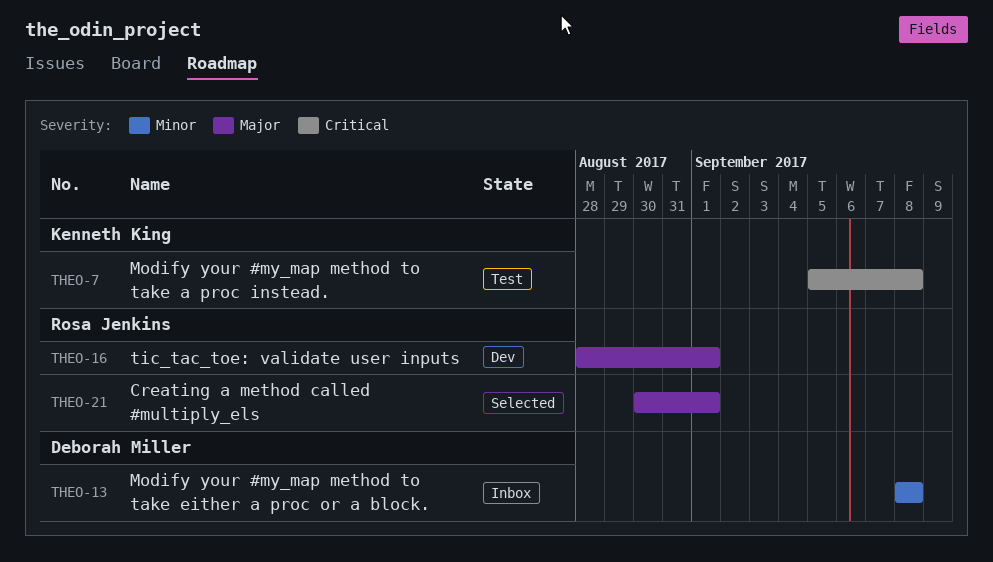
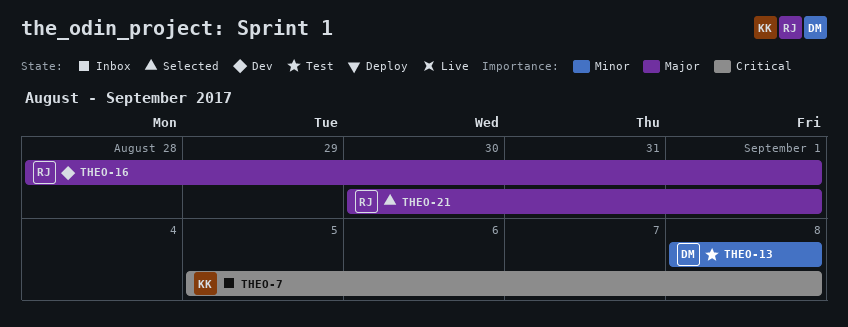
THEO-7, status: Test -> Inbox
THEO-13, status: Inbox -> Test

